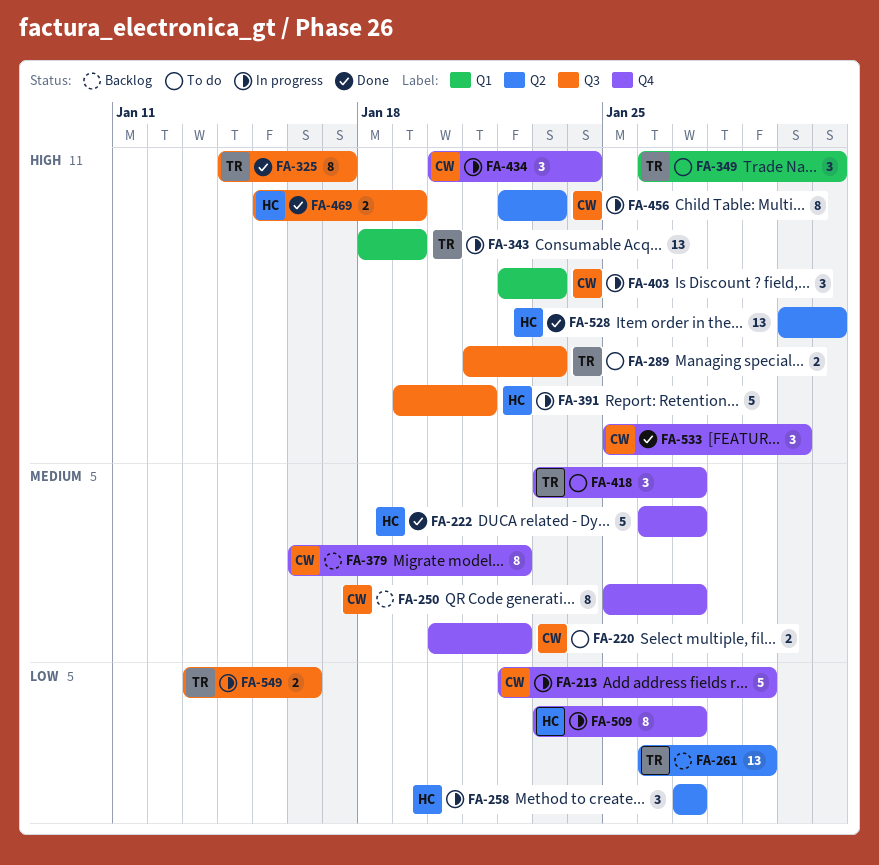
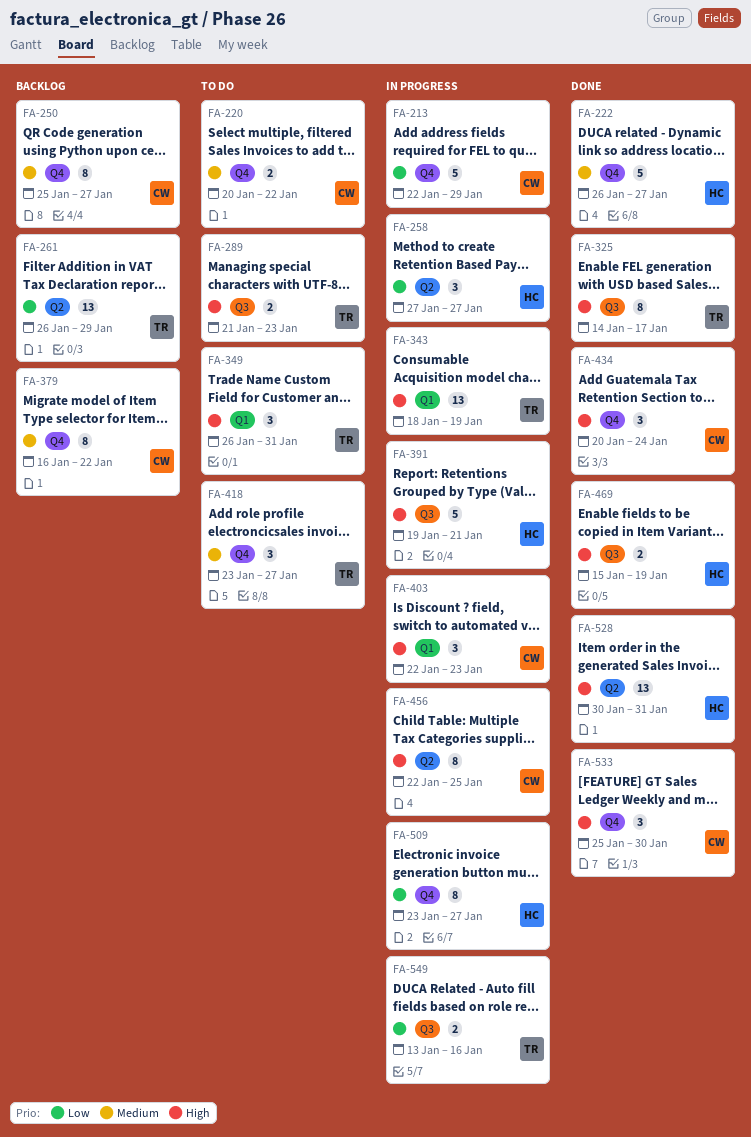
FA-434, status: In progress -> Done
FA-456, due: Jan 23 -> Jan 25

